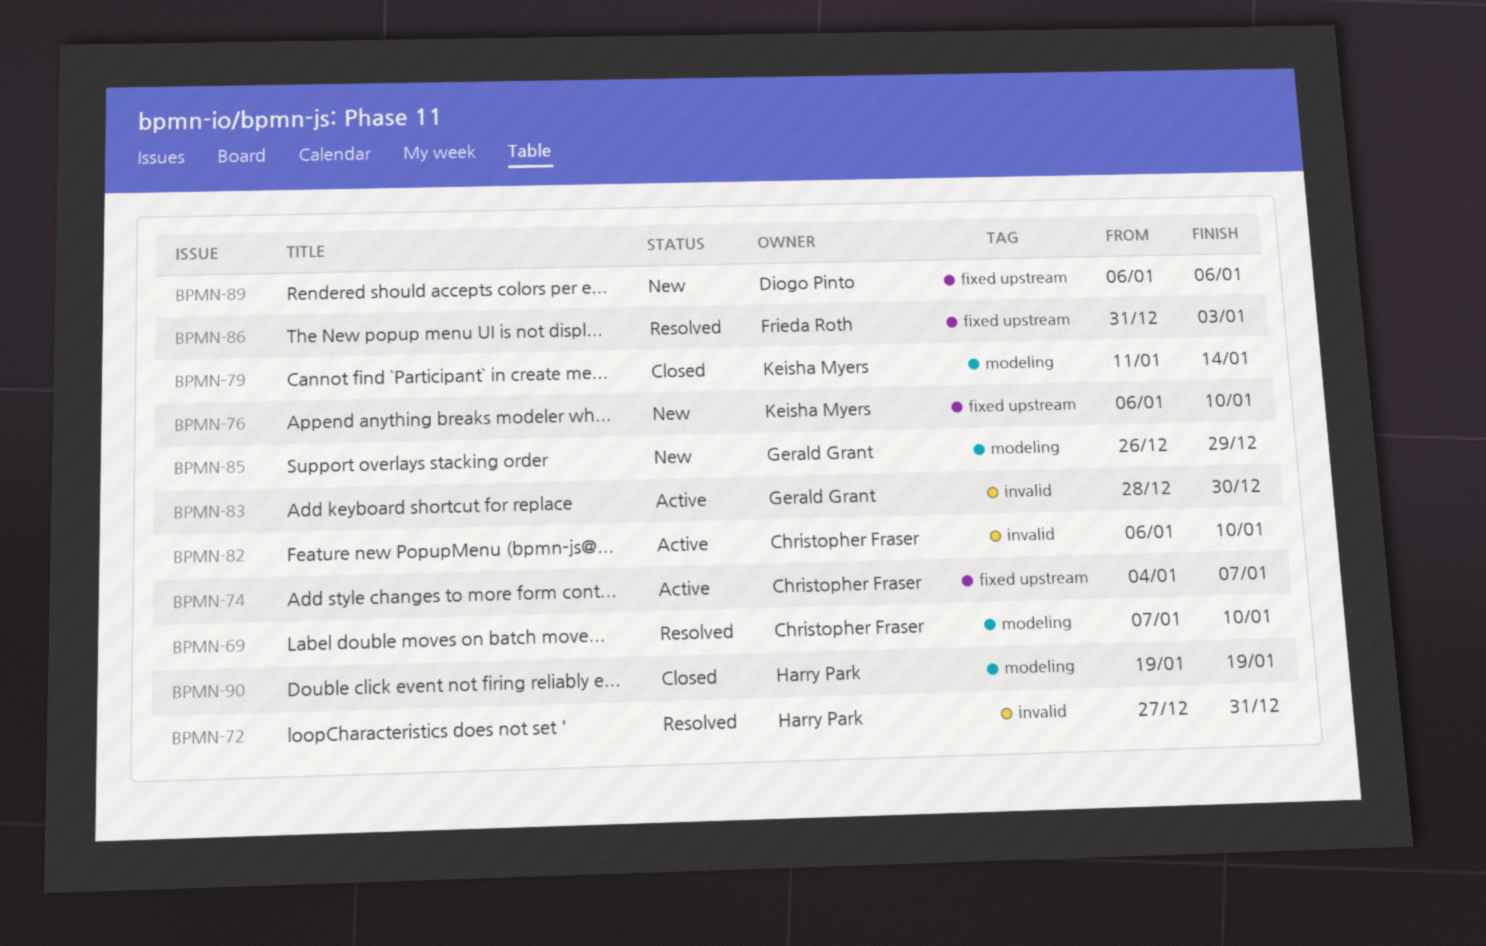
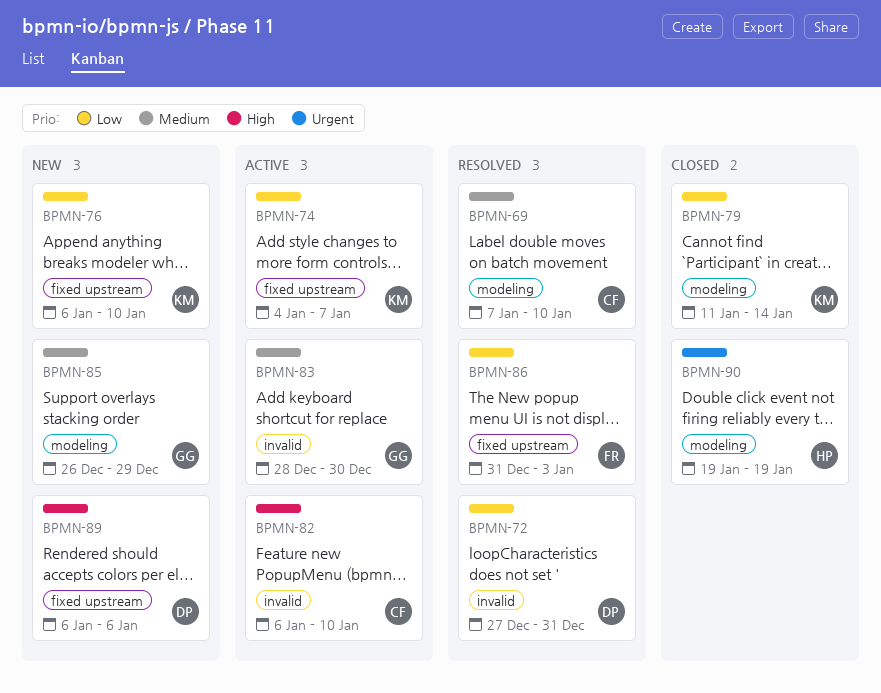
BPMN-72, owner: Harry Park -> Diogo Pinto
BPMN-74, owner: Christopher Fraser -> Keisha Myers

